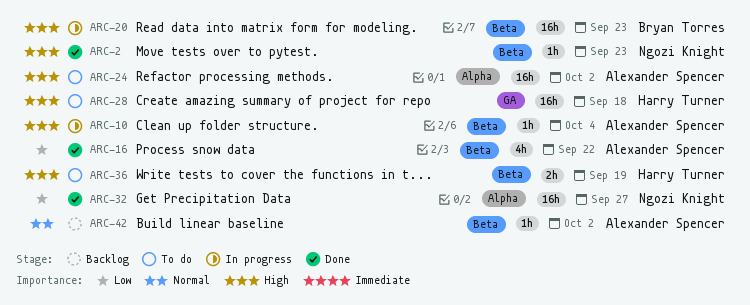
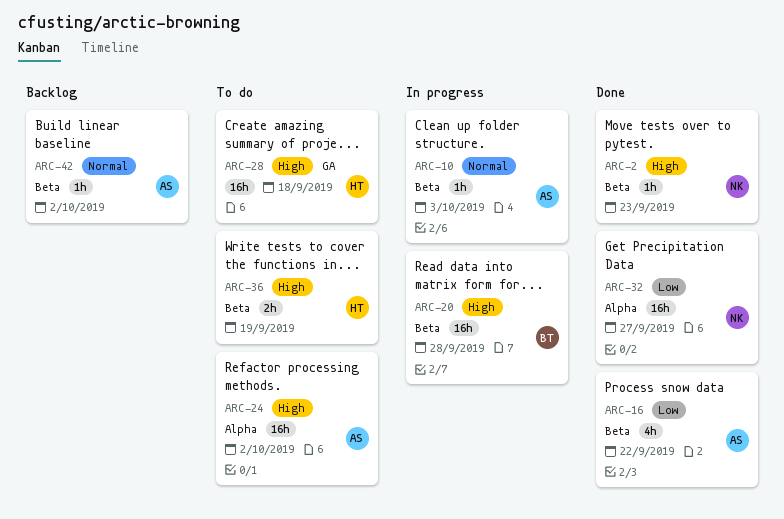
ARC-10, priority: High -> Normal
ARC-10, due: Oct 4 -> Oct 3
ARC-20, due: Sep 23 -> Sep 28

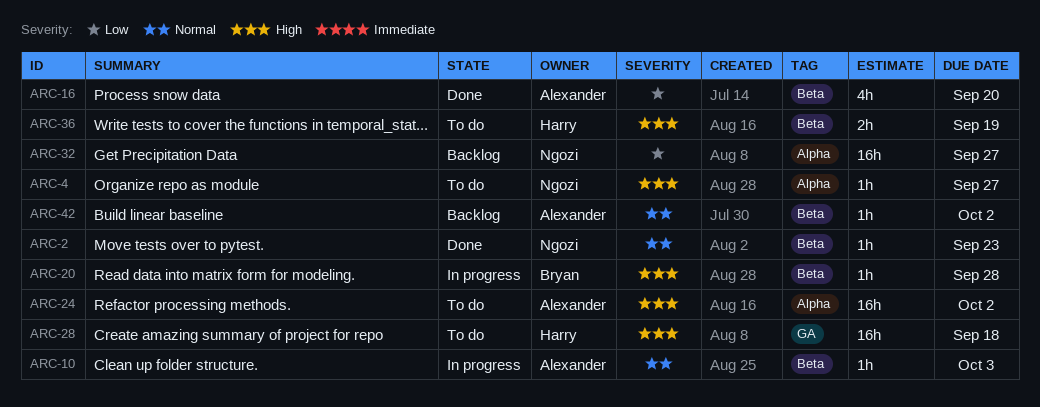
ARC-2, priority: High -> Normal
ARC-4: none -> present
ARC-16, due: Sep 22 -> Sep 20
ARC-20, estimate: 16h -> 1h
ARC-32, status: Done -> Backlog

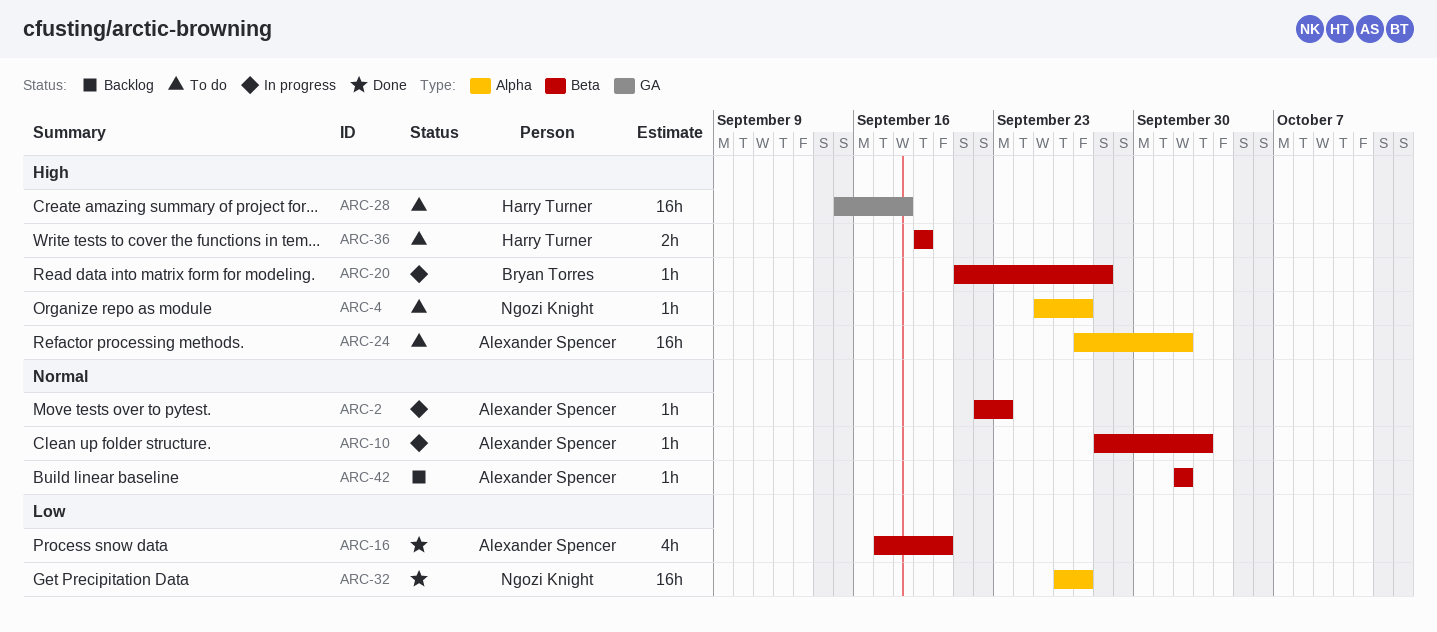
ARC-2, status: Done -> In progress
ARC-2, owner: Ngozi Knight -> Alexander Spencer
ARC-32, status: Backlog -> Done

